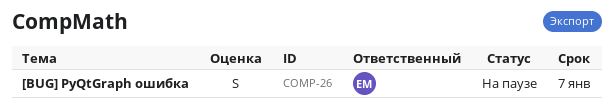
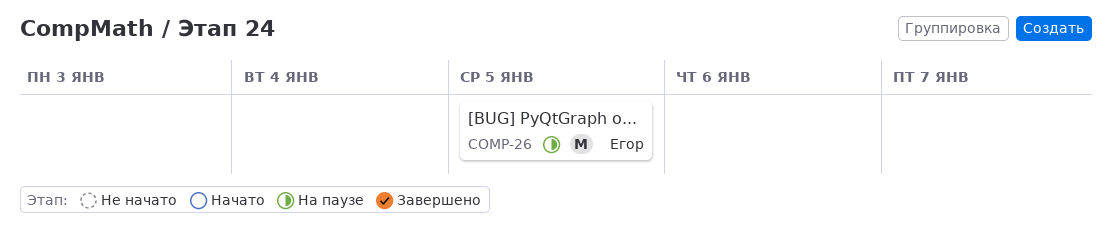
COMP-26, estimate: S -> M
COMP-26, due: Jan 7 -> Jan 5

